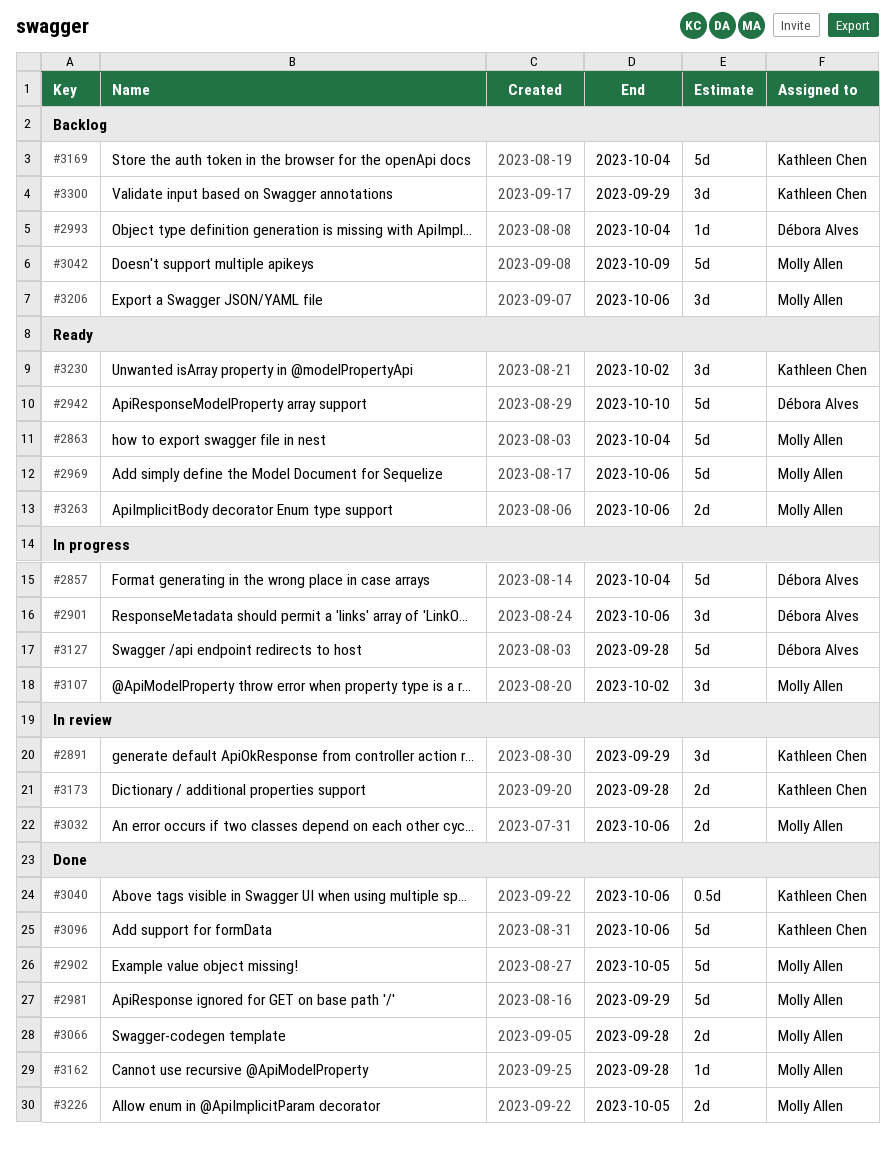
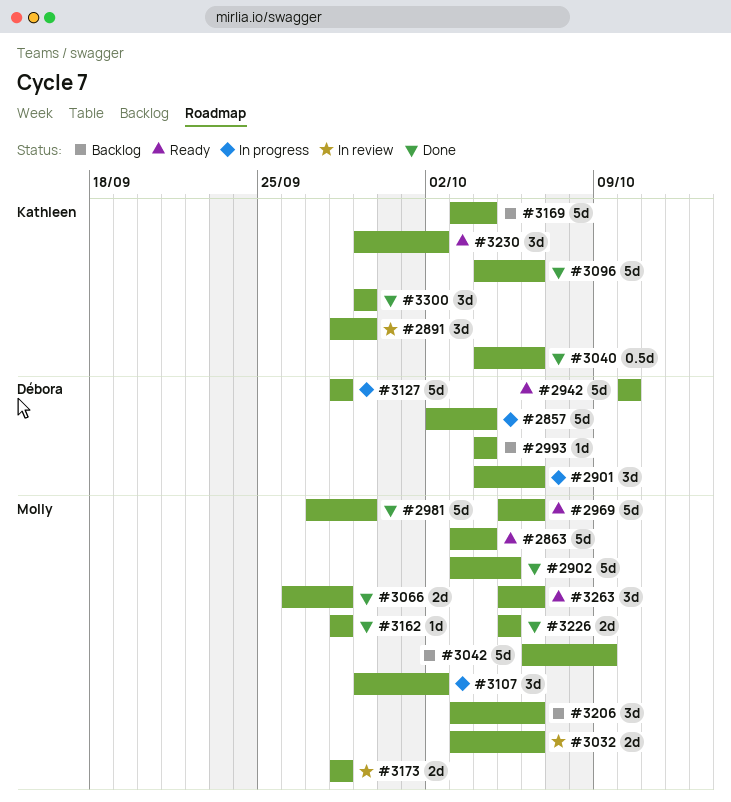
#3173, owner: Kathleen Chen -> Molly Allen
#3263, estimate: 2d -> 3d
#3300, status: Backlog -> Done

